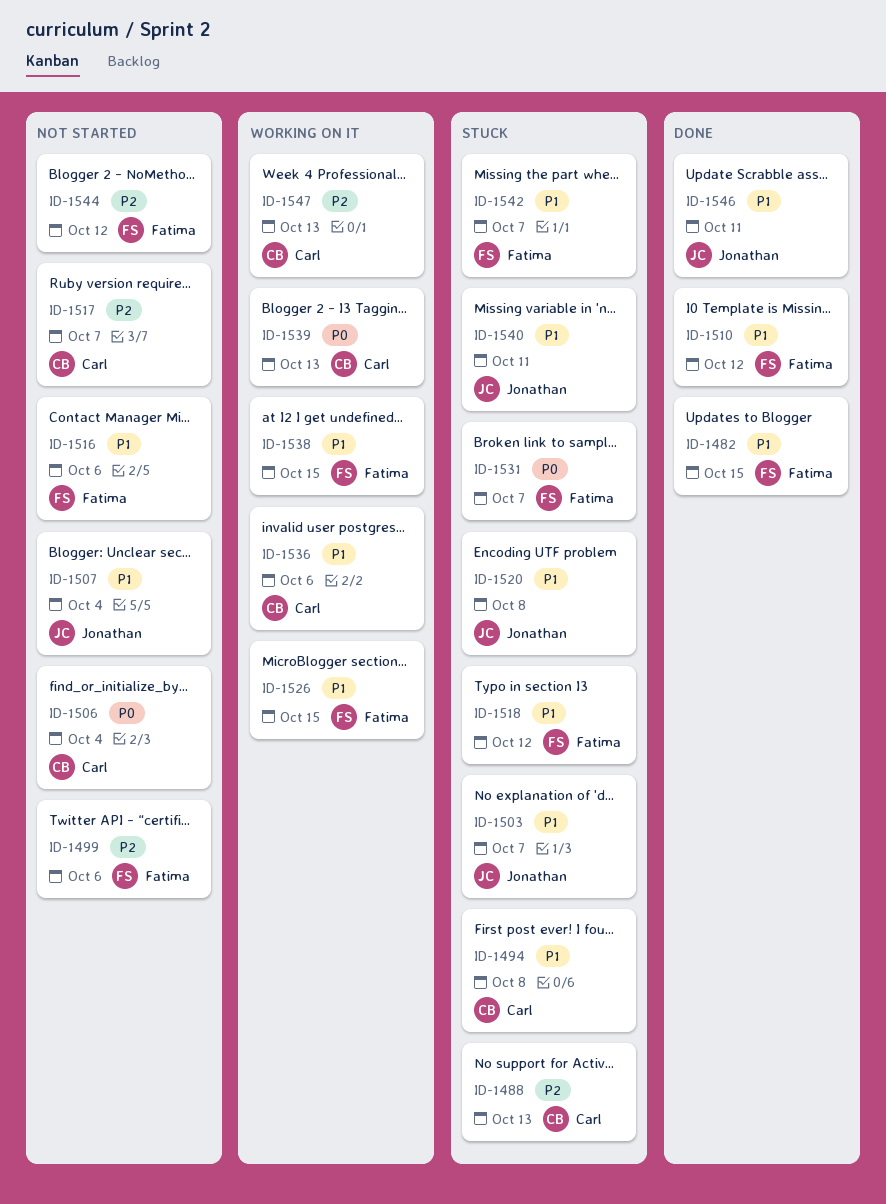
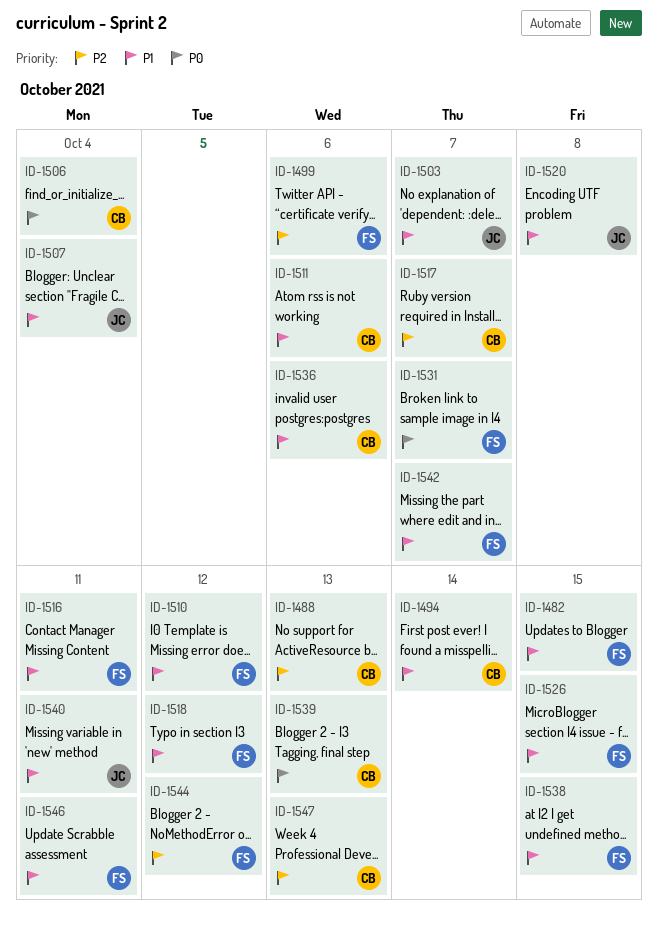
ID-1494, due: Oct 8 -> Oct 14
ID-1511: none -> present
ID-1516, due: Oct 6 -> Oct 11
ID-1546, owner: Jonathan -> Fatima

